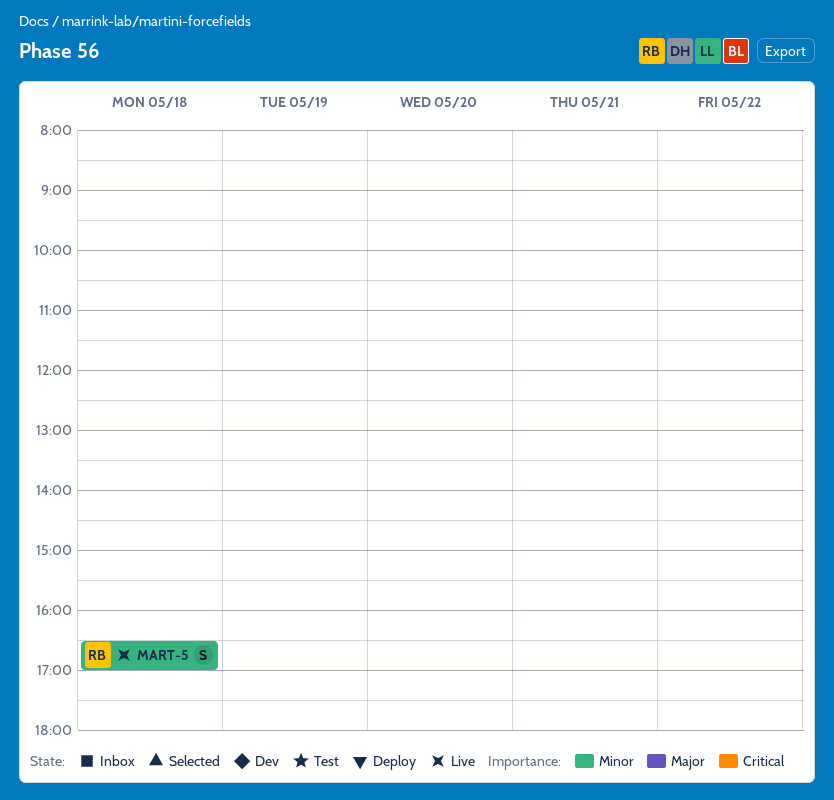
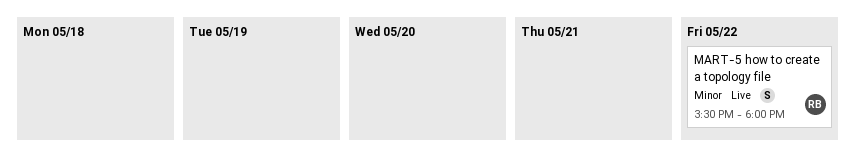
MART-5, day: May 18 -> May 22
MART-5, begins: 16:30 -> 15:30
MART-5, ends: 17:00 -> 18:00

